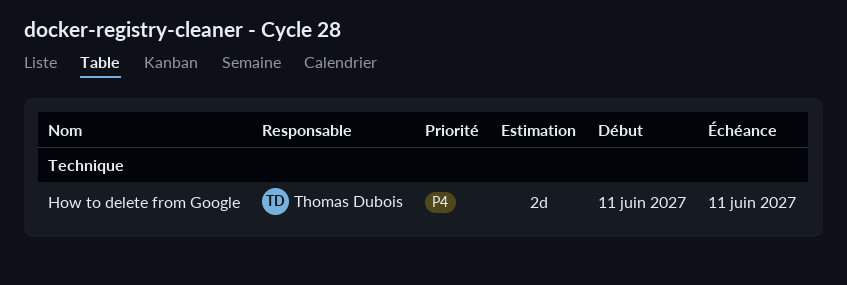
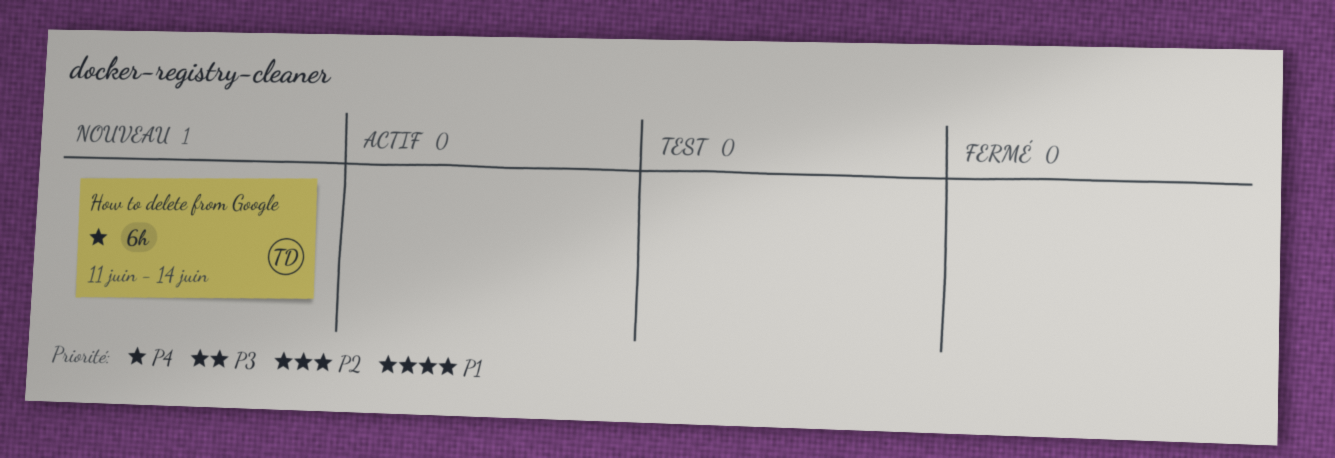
How to delete from Google, estimate: 2d -> 6h
How to delete from Google, due: Jun 11 -> Jun 14

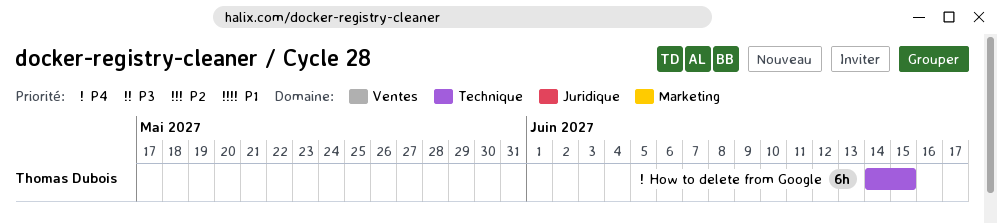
How to delete from Google, start: Jun 11 -> Jun 14
How to delete from Google, due: Jun 14 -> Jun 15

